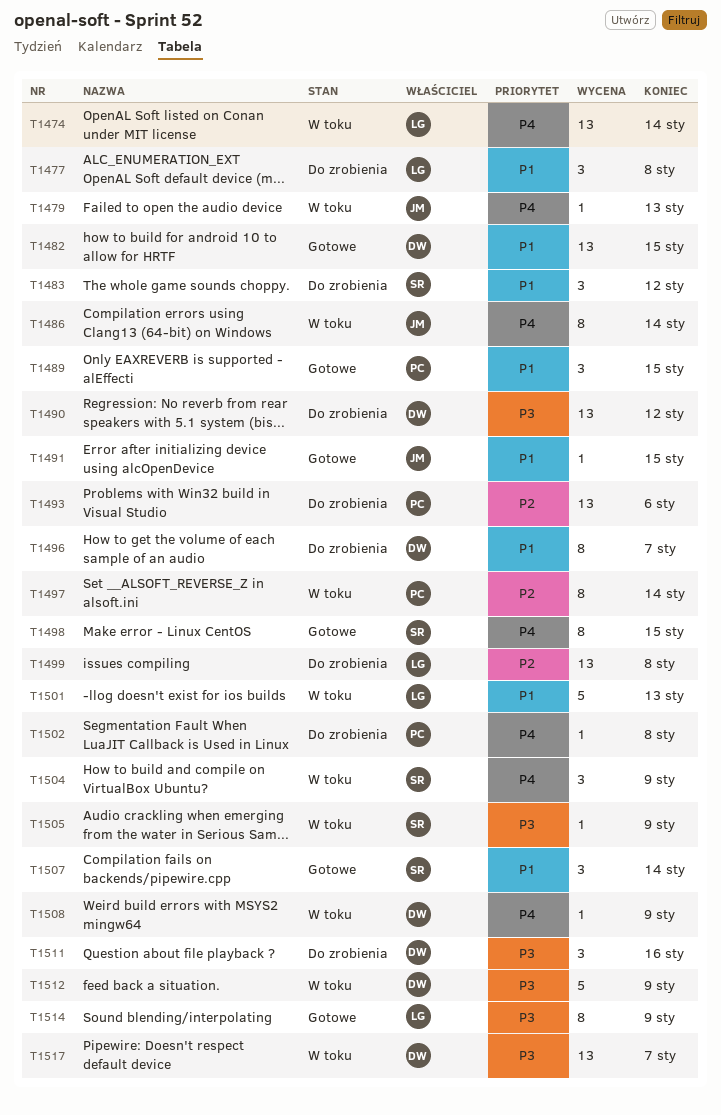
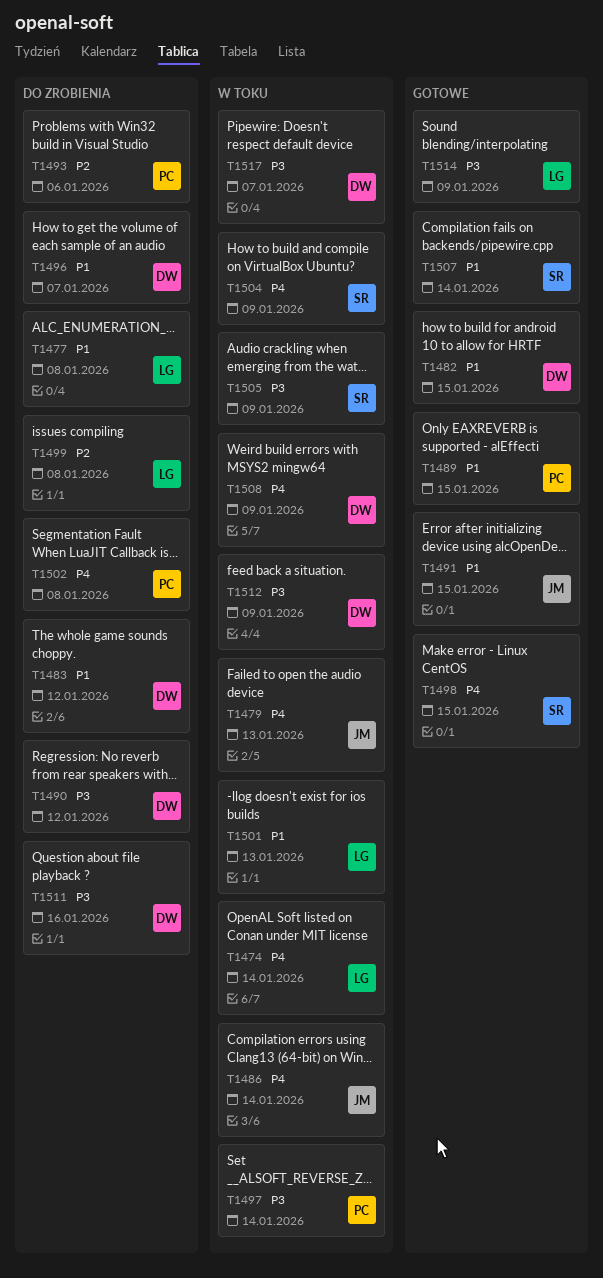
T1483, owner: SR -> DW
T1497, priority: P2 -> P3

